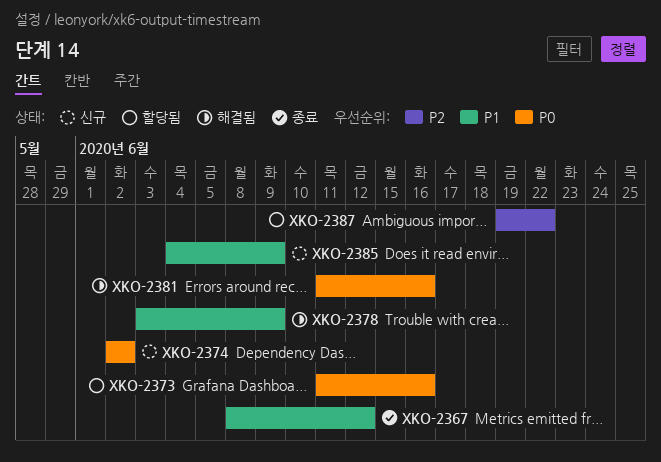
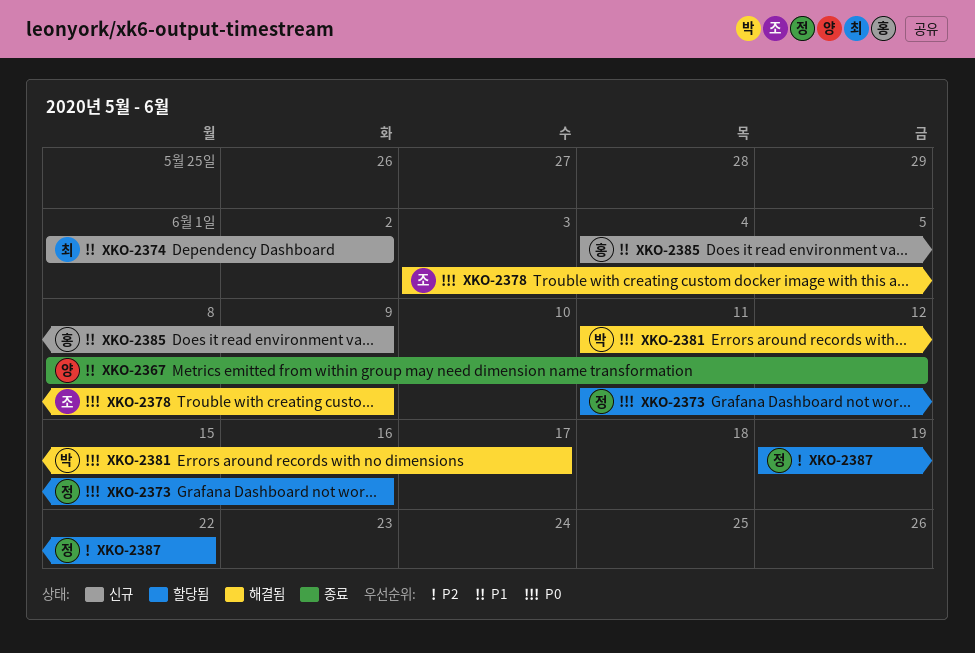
XKO-2374, priority: P0 -> P1
XKO-2374, start: Jun 2 -> Jun 1
XKO-2378, priority: P1 -> P0
XKO-2381, due: Jun 16 -> Jun 17

